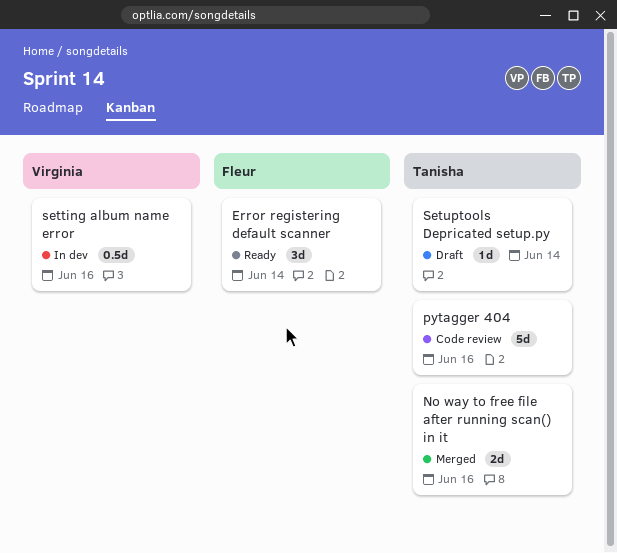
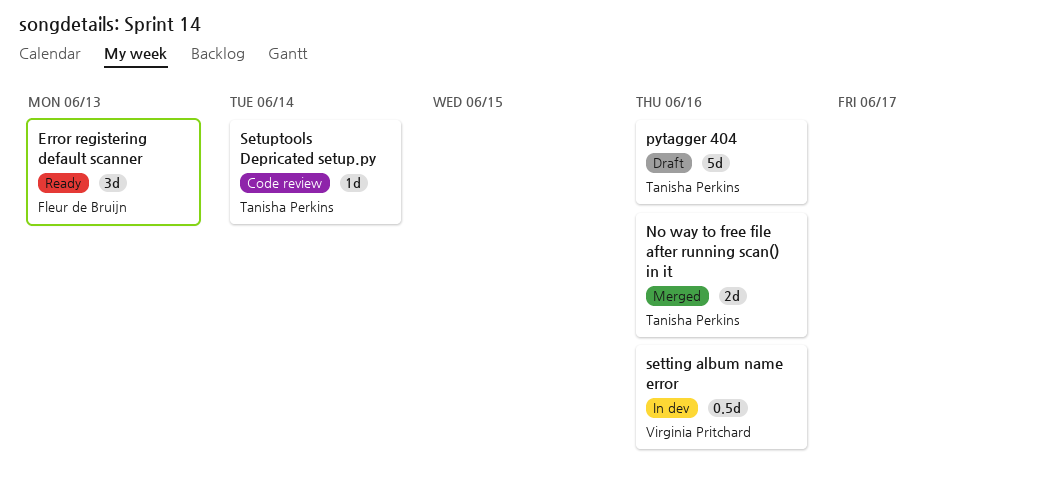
Error registering default scanner, due: Jun 14 -> Jun 13
pytagger 404, status: Code review -> Draft
Setuptools Depricated setup.py, status: Draft -> Code review

